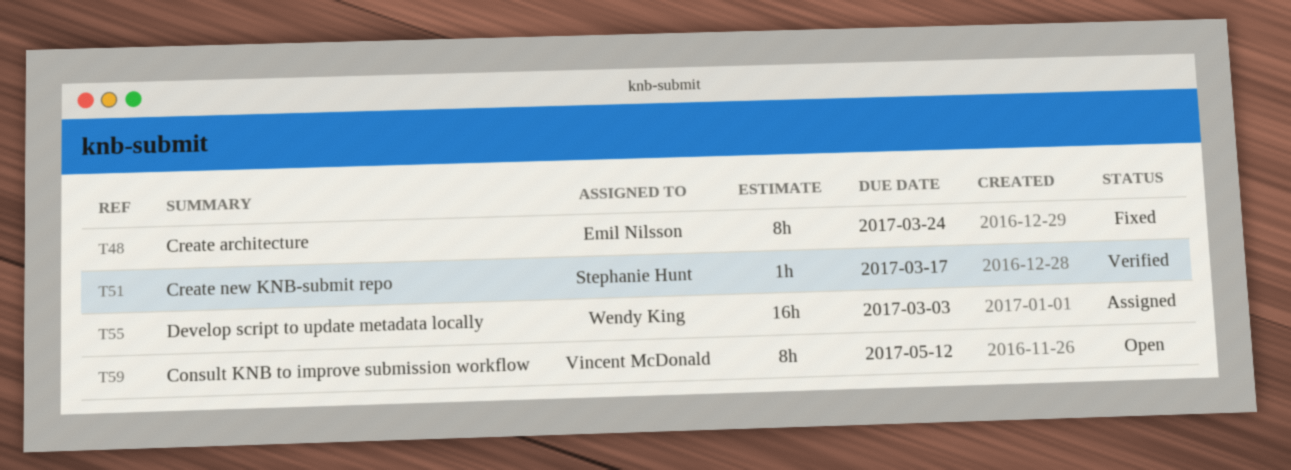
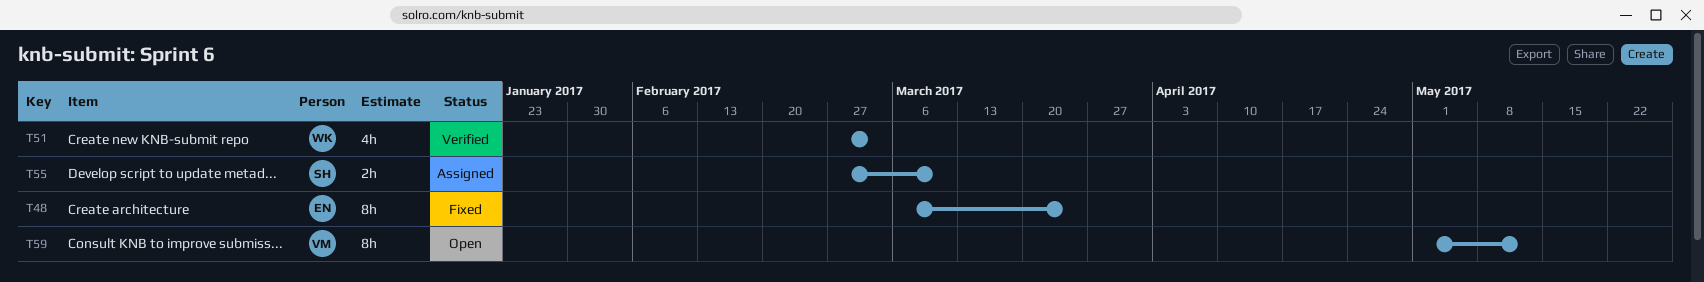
T51, owner: Stephanie Hunt -> Wendy King
T51, estimate: 1h -> 4h
T51, due: Mar 17 -> Mar 3
T55, owner: Wendy King -> Stephanie Hunt
T55, estimate: 16h -> 2h
T55, due: Mar 3 -> Mar 10

